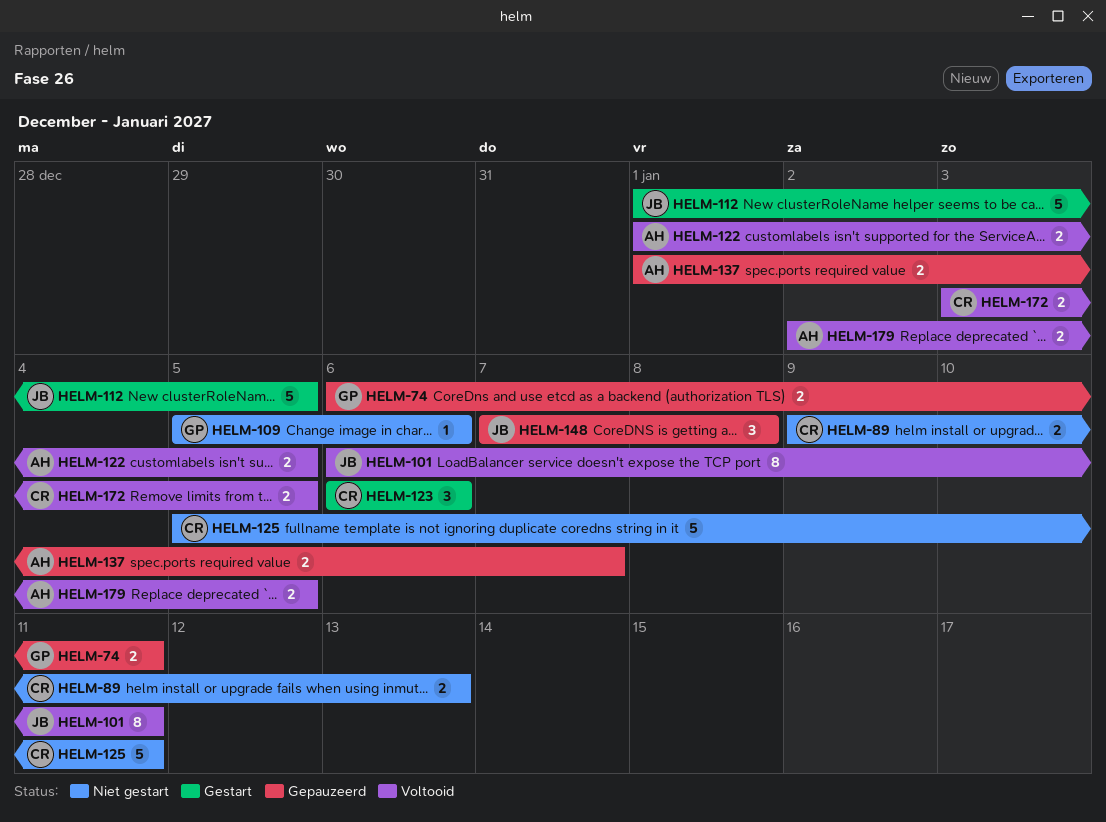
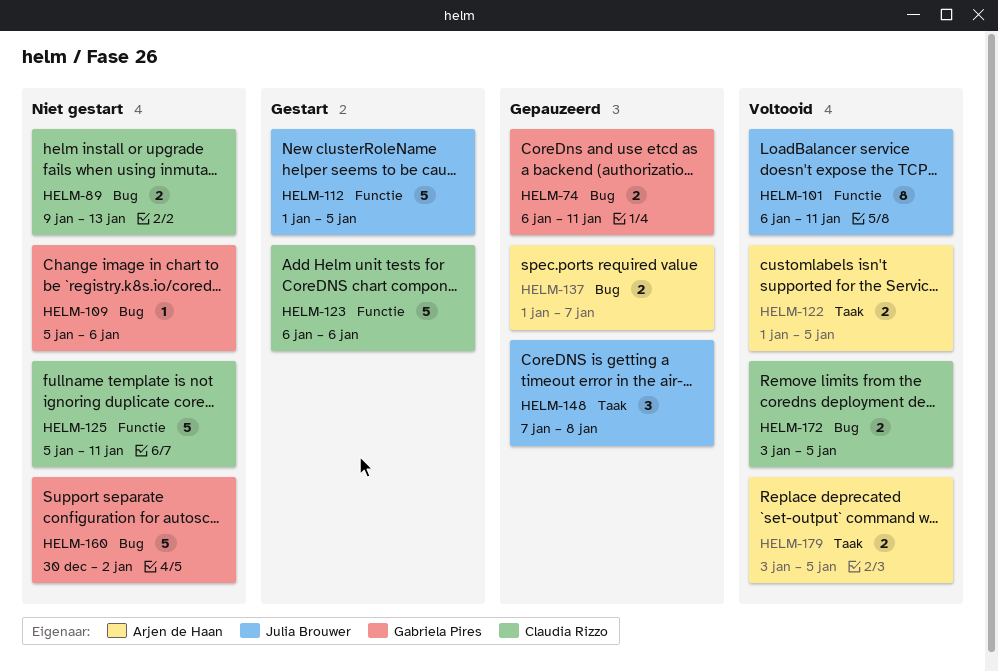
HELM-123, estimate: 3 -> 5
HELM-160: none -> present
HELM-179, start: Jan 2 -> Jan 3

